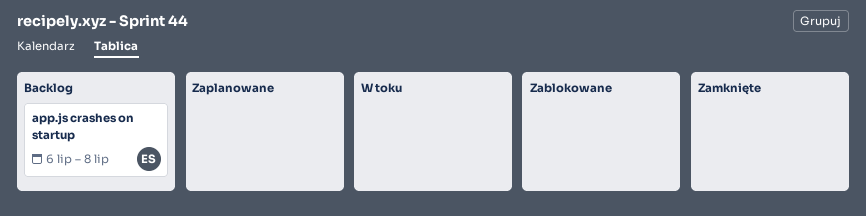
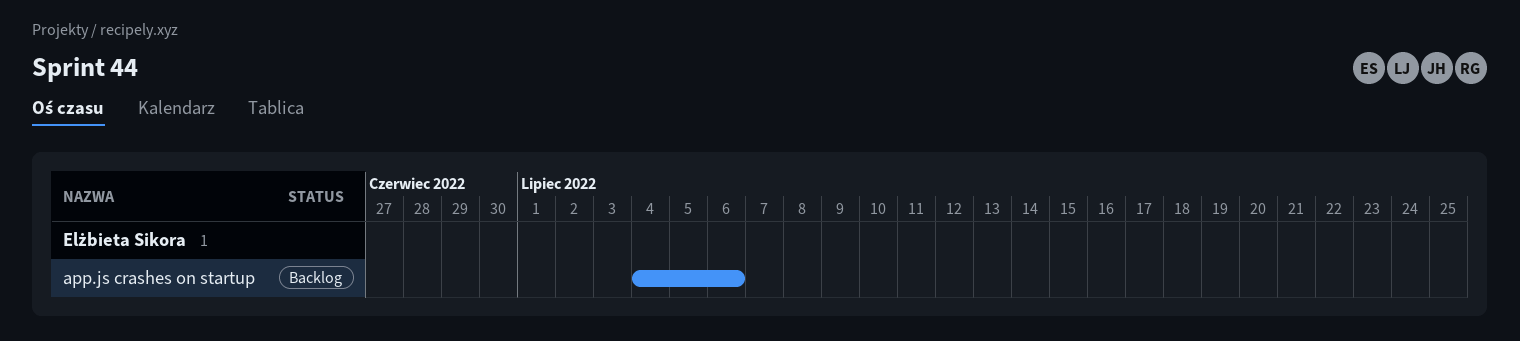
app.js crashes on startup, start: Jul 6 -> Jul 4
app.js crashes on startup, due: Jul 8 -> Jul 6

